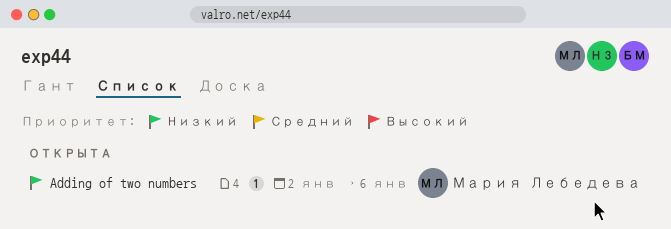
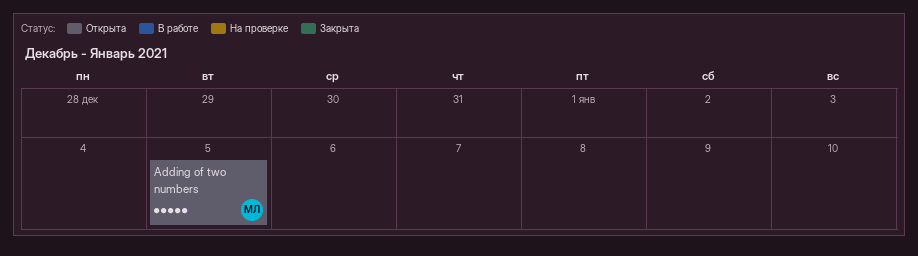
Adding of two numbers, estimate: 1 -> 5
Adding of two numbers, due: Jan 6 -> Jan 5

